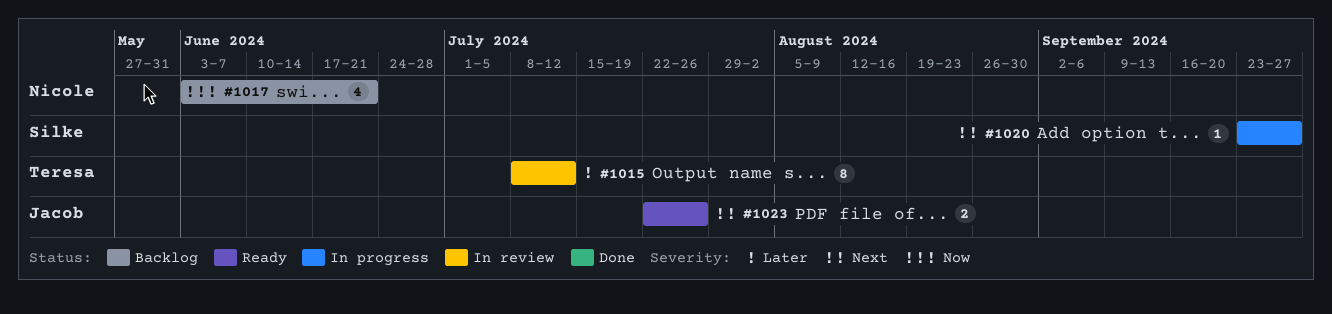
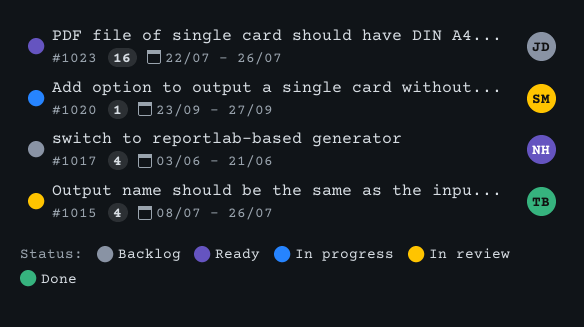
#1015, estimate: 8 -> 4
#1015, due: Jul 12 -> Jul 26
#1023, estimate: 2 -> 16

